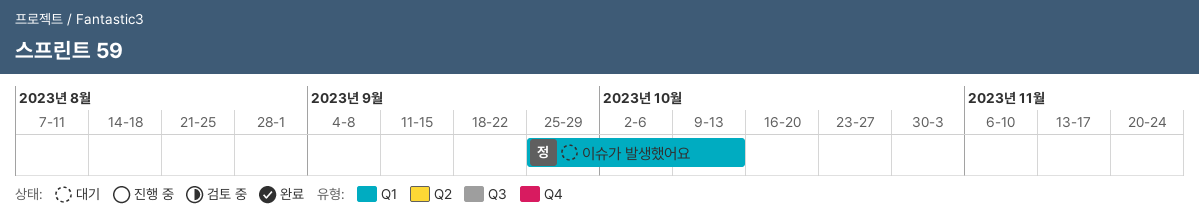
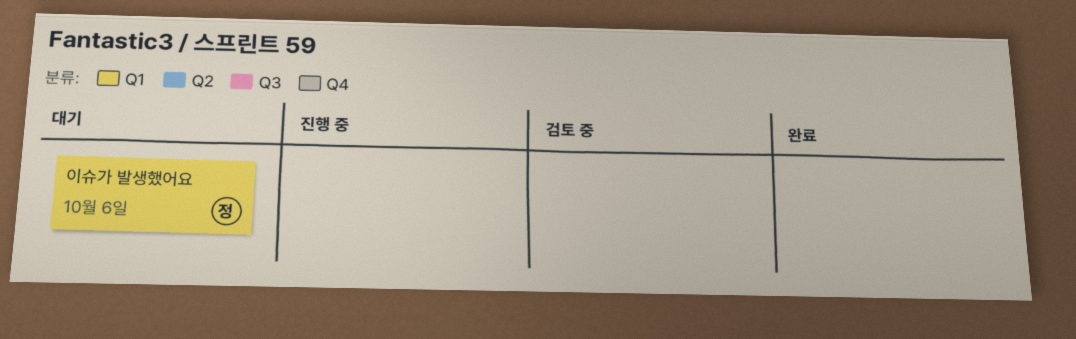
이슈가 발생했어요, due: Oct 13 -> Oct 6

